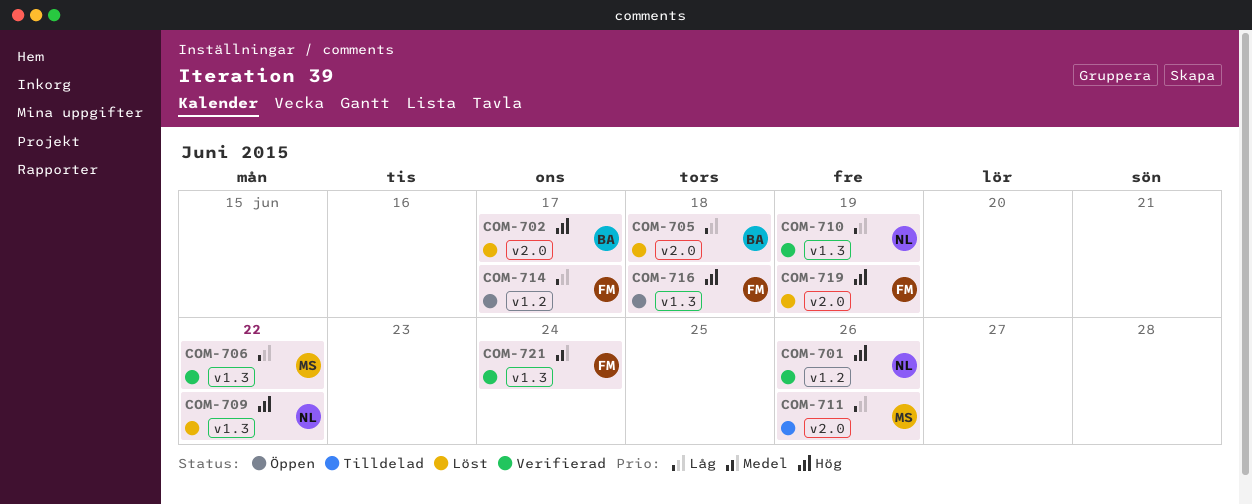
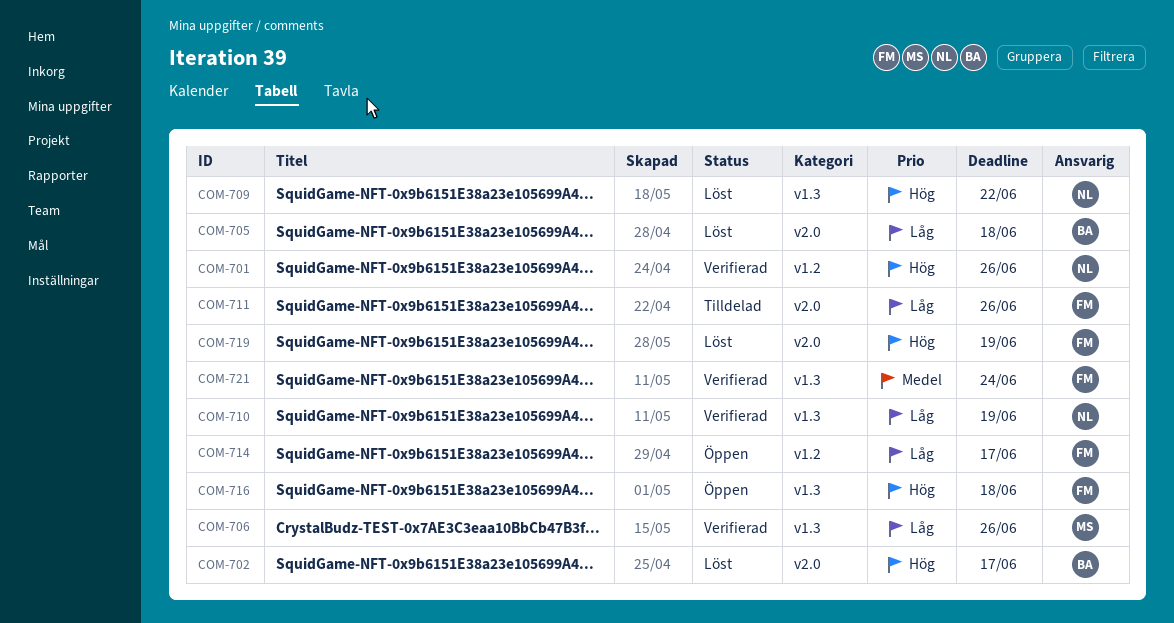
COM-706, due: Jun 22 -> Jun 26
COM-711, owner: MS -> FM

